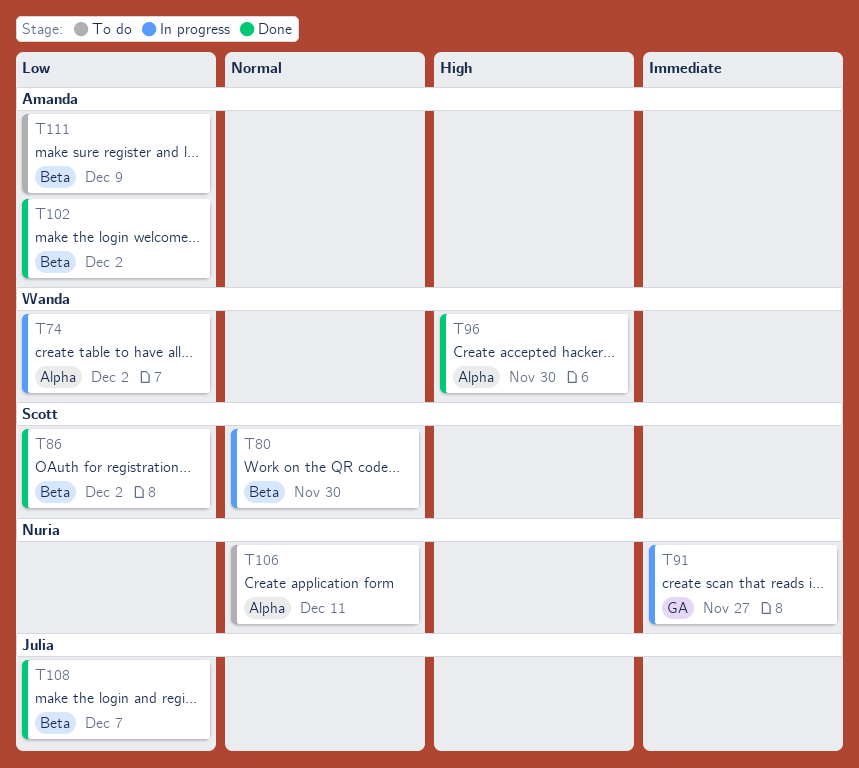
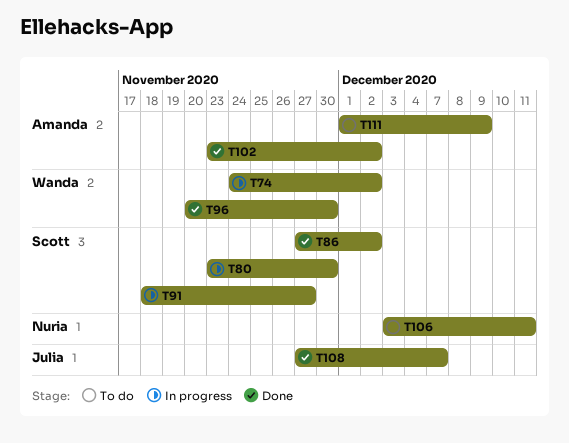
T91, owner: Nuria -> Scott

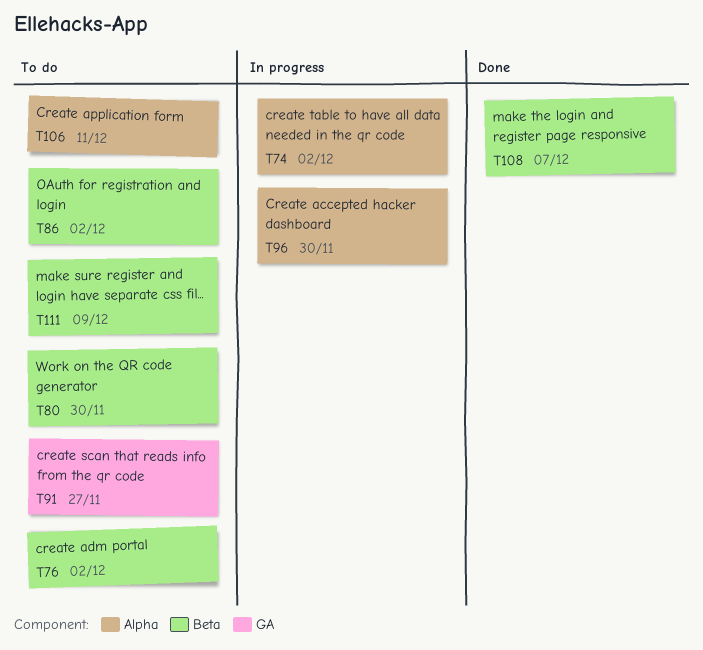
T76: none -> present
T80, status: In progress -> To do
T86, status: Done -> To do
T91, status: In progress -> To do
T96, status: Done -> In progress
T102: present -> none

